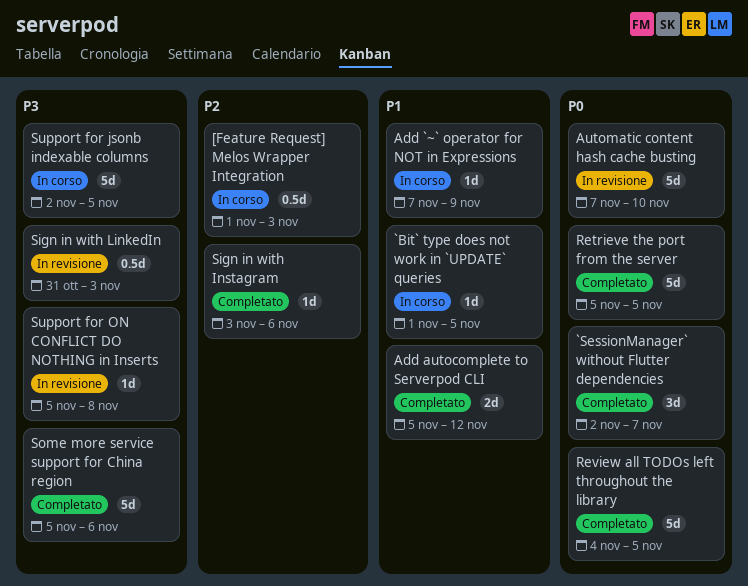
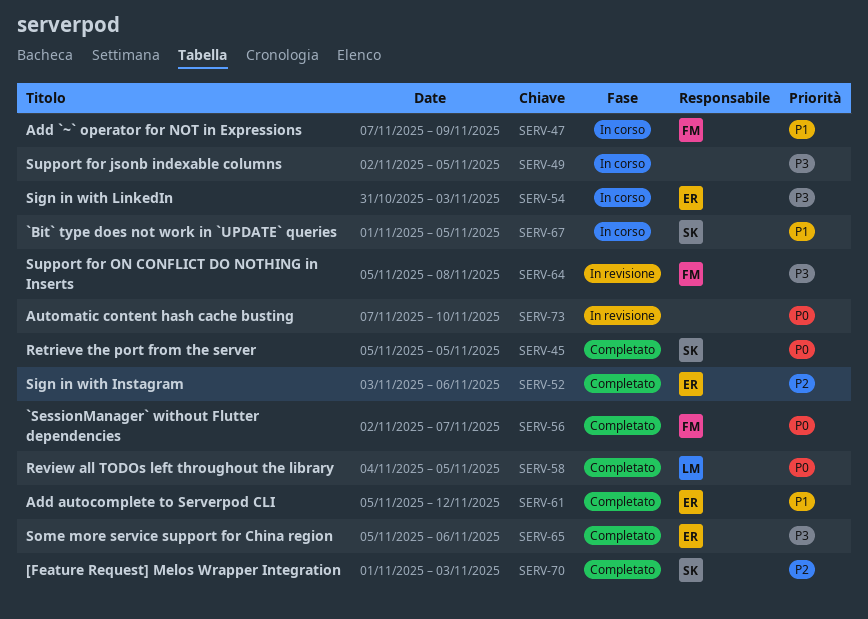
[Feature Request] Melos Wrapper Integration, status: In corso -> Completato
Sign in with LinkedIn, status: In revisione -> In corso

